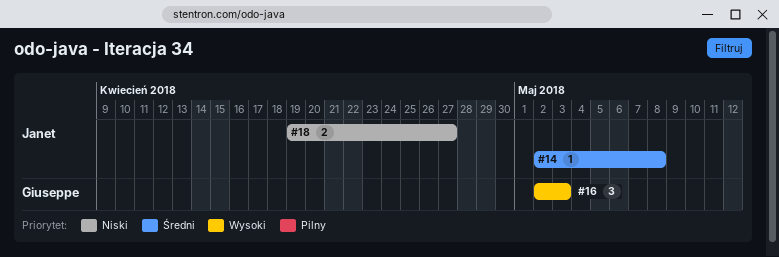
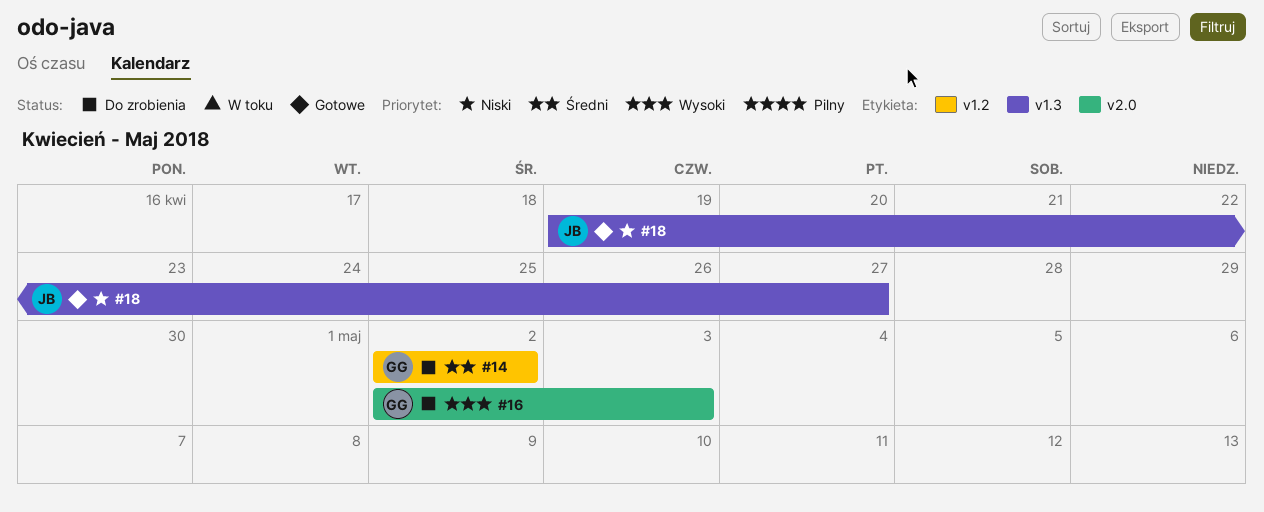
#14, owner: Janet -> Giuseppe
#14, due: May 8 -> May 2

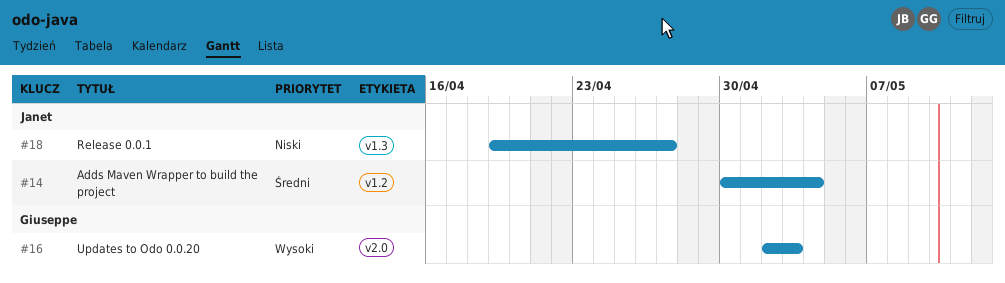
#14, owner: Giuseppe -> Janet
#14, start: May 2 -> Apr 30
#14, due: May 2 -> May 4

